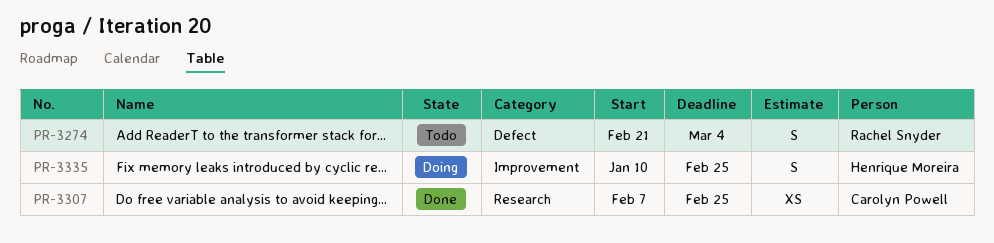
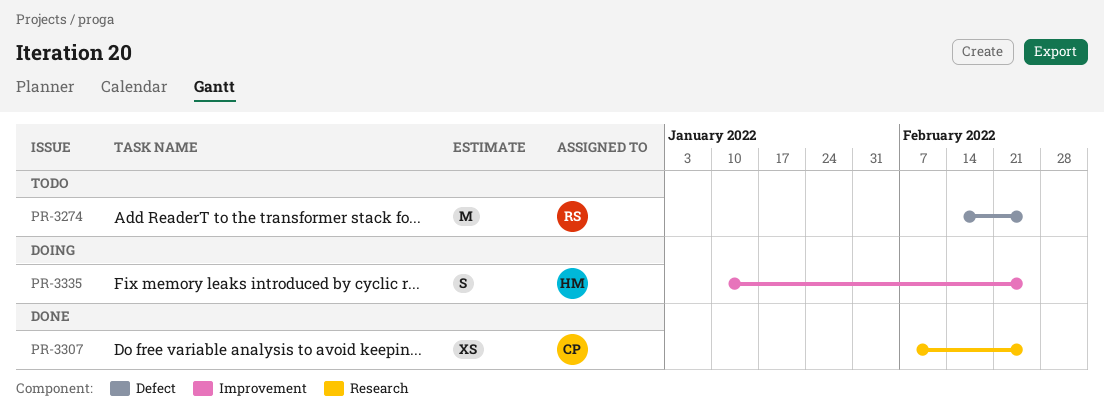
PR-3274, estimate: S -> M
PR-3274, start: Feb 21 -> Feb 14
PR-3274, due: Mar 4 -> Feb 25

